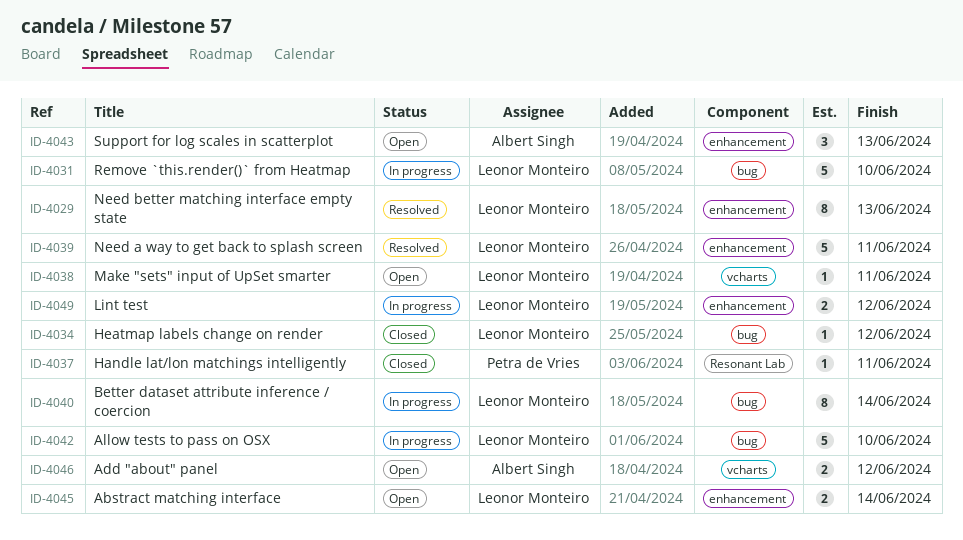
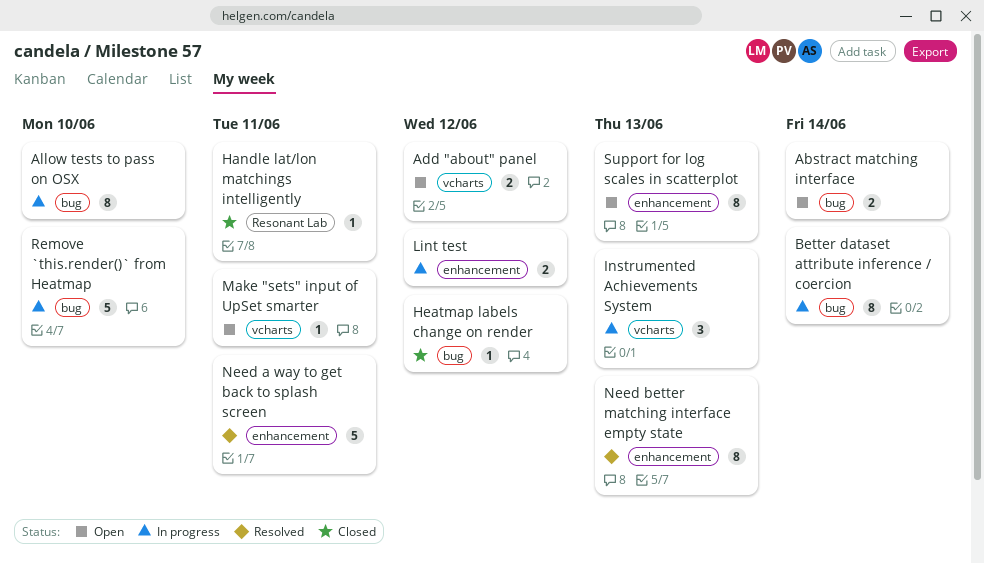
Abstract matching interface, label: enhancement -> bug
Allow tests to pass on OSX, estimate: 5 -> 8
Instrumented Achievements System: none -> present
Support for log scales in scatterplot, estimate: 3 -> 8

